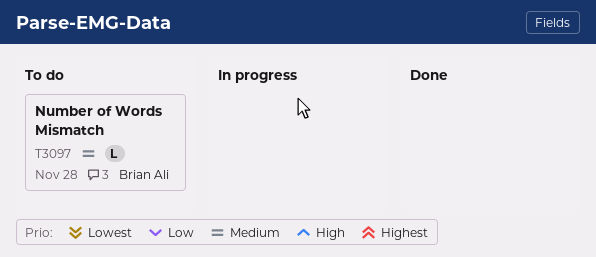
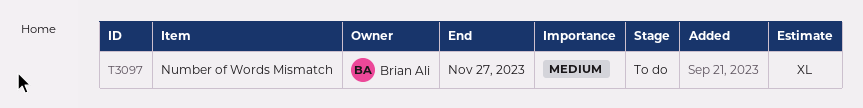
T3097, estimate: L -> XL
T3097, due: Nov 28 -> Nov 27

